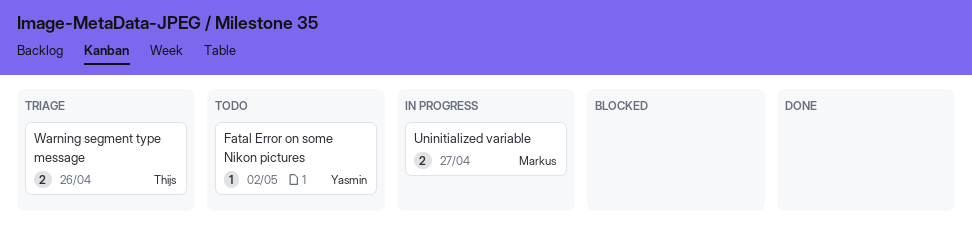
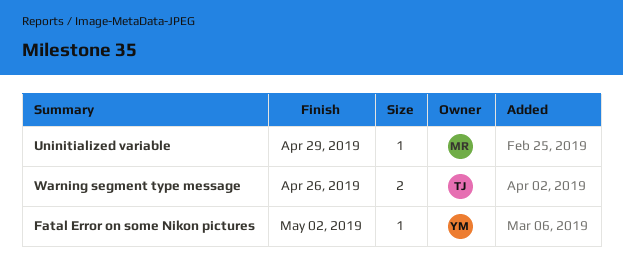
Uninitialized variable, estimate: 2 -> 1
Uninitialized variable, due: Apr 27 -> Apr 29

